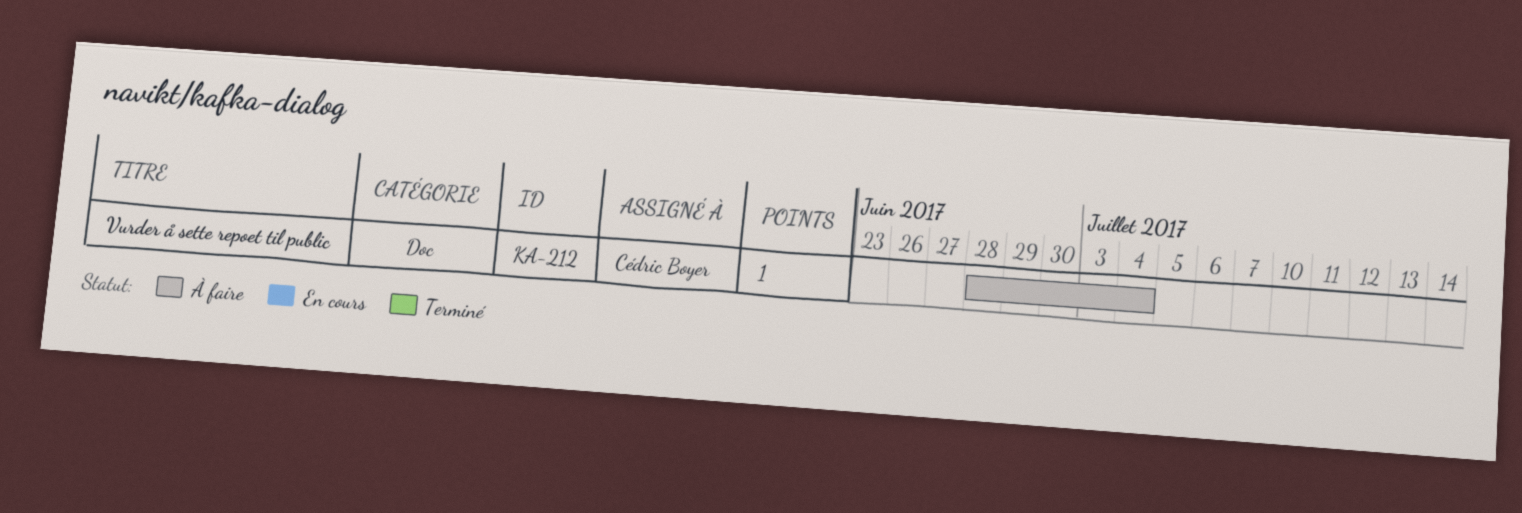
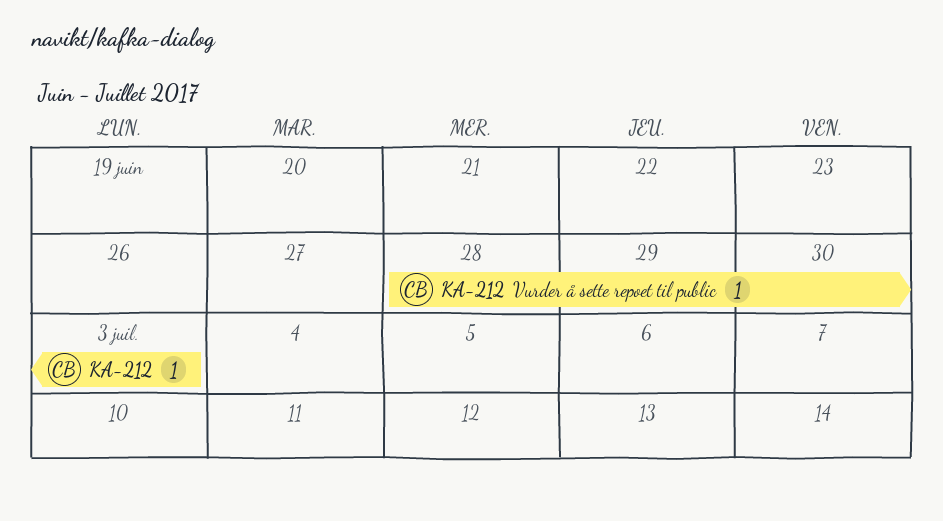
KA-212, due: Jul 4 -> Jul 3

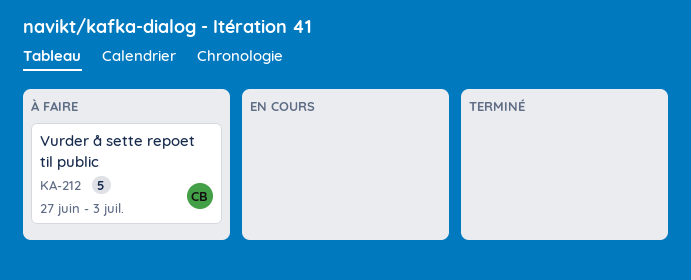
KA-212, estimate: 1 -> 5
KA-212, start: Jun 28 -> Jun 27

